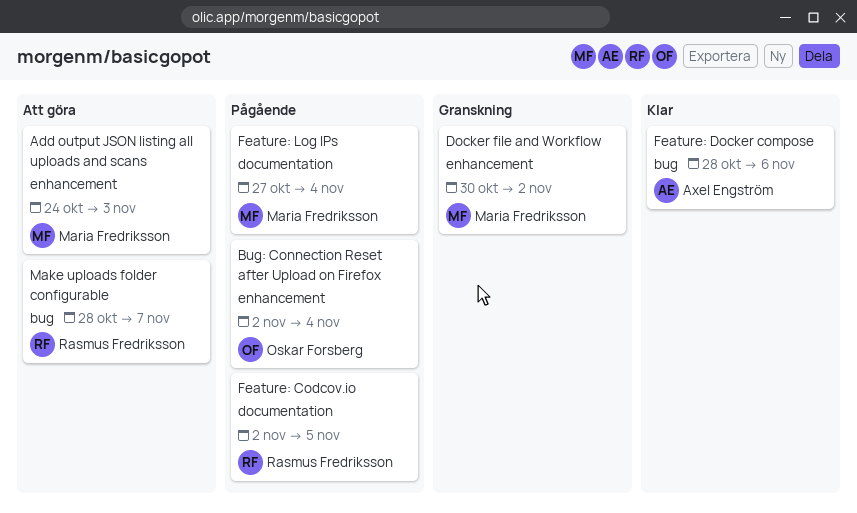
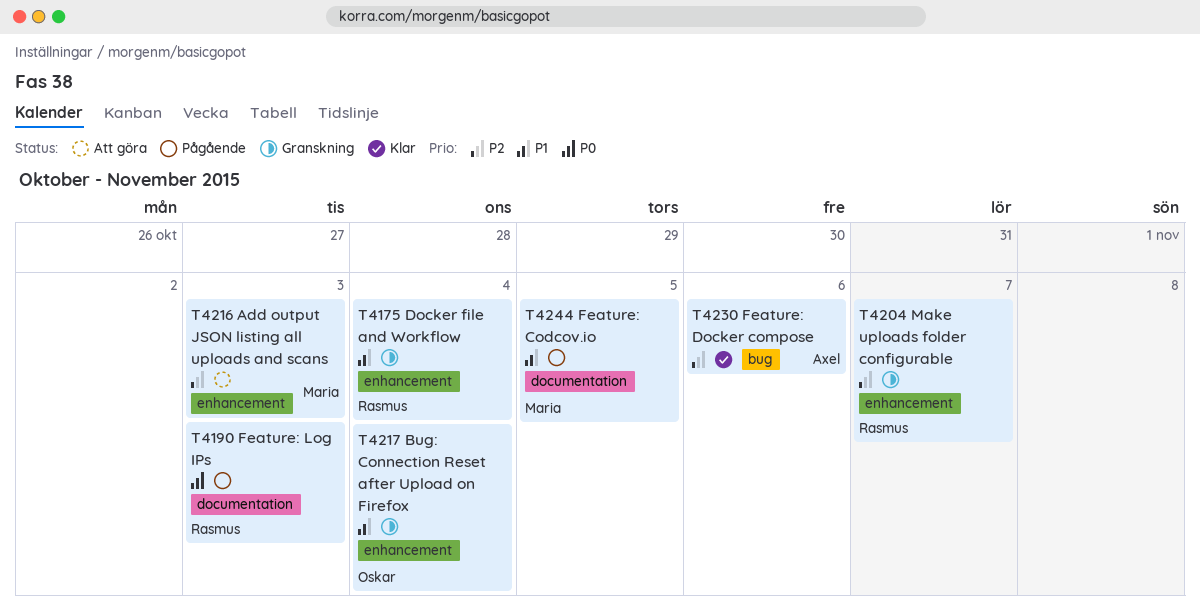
Bug: Connection Reset after Upload on Firefox, status: Pågående -> Granskning
Docker file and Workflow, owner: Maria Fredriksson -> Rasmus Fredriksson
Docker file and Workflow, due: Nov 2 -> Nov 4
Feature: Codcov.io, owner: Rasmus Fredriksson -> Maria Fredriksson
Feature: Log IPs, owner: Maria Fredriksson -> Rasmus Fredriksson
Feature: Log IPs, due: Nov 4 -> Nov 3
Make uploads folder configurable, status: Att göra -> Granskning
Make uploads folder configurable, label: bug -> enhancement

